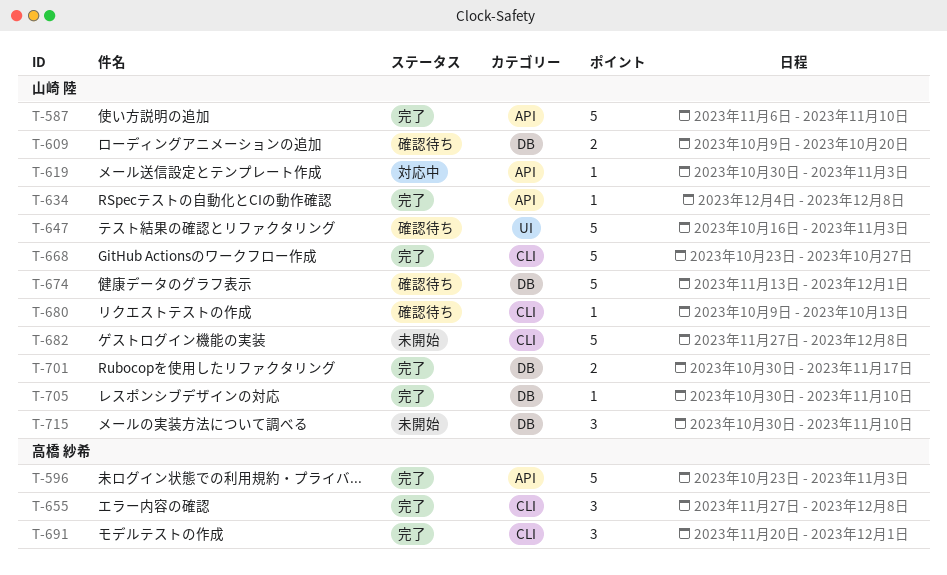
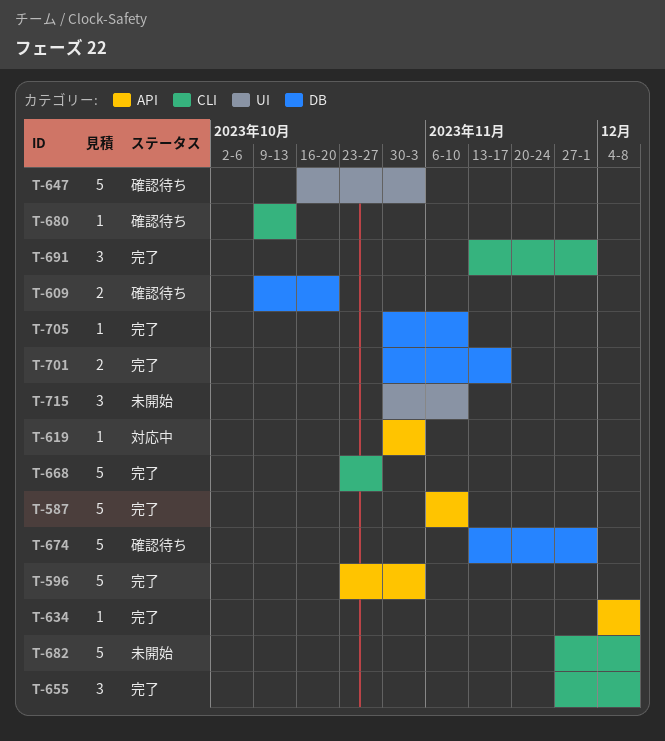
T-691, start: Nov 20 -> Nov 13
T-715, label: DB -> UI

